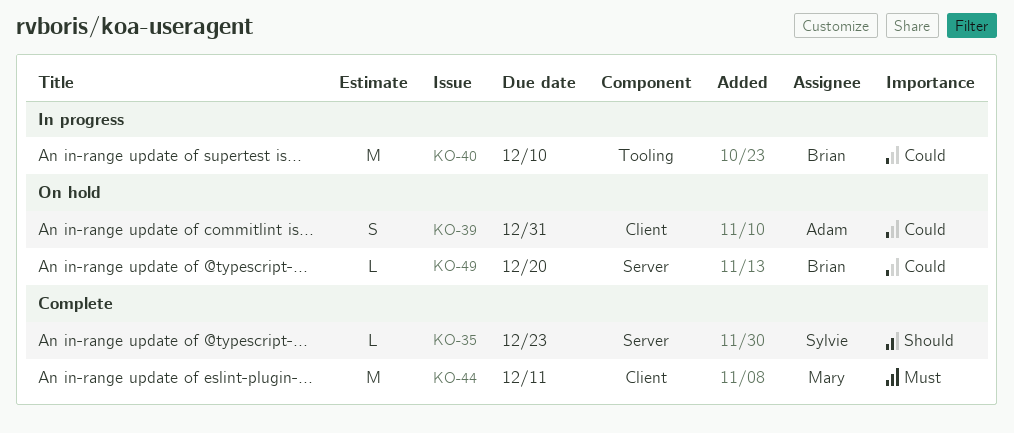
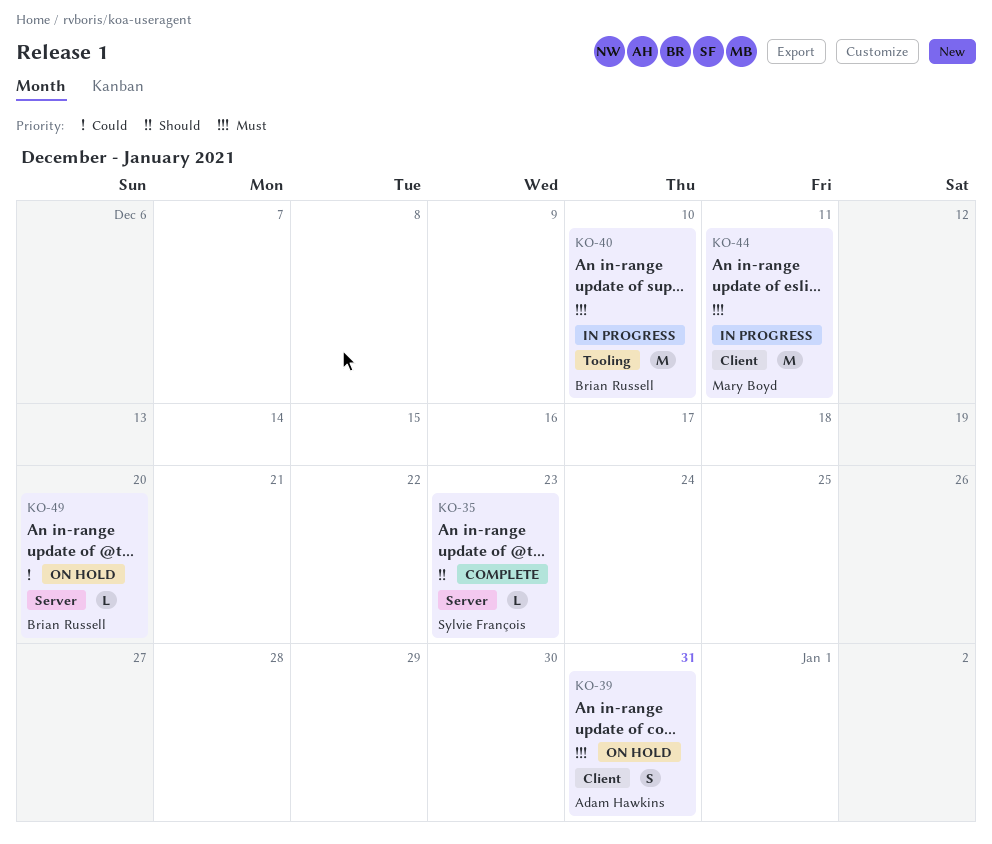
KO-39, priority: Could -> Must
KO-40, priority: Could -> Must
KO-44, status: Complete -> In progress

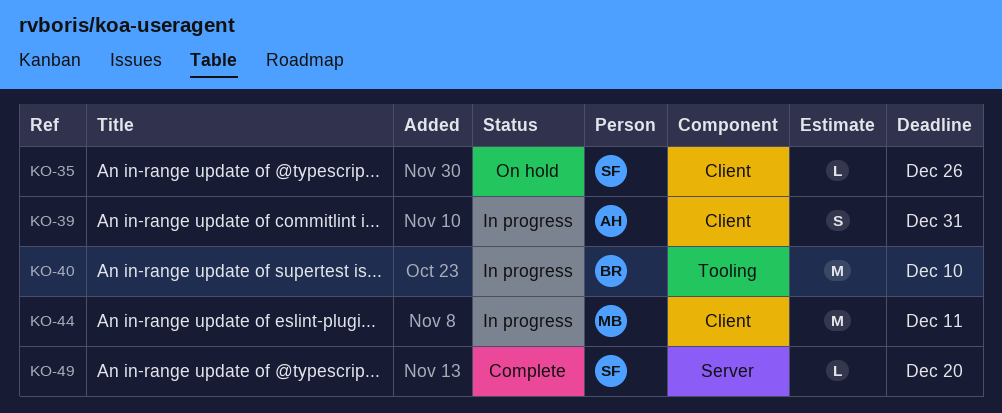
KO-35, status: Complete -> On hold
KO-35, label: Server -> Client
KO-35, due: Dec 23 -> Dec 26
KO-39, status: On hold -> In progress
KO-49, status: On hold -> Complete
KO-49, owner: Brian Russell -> Sylvie François

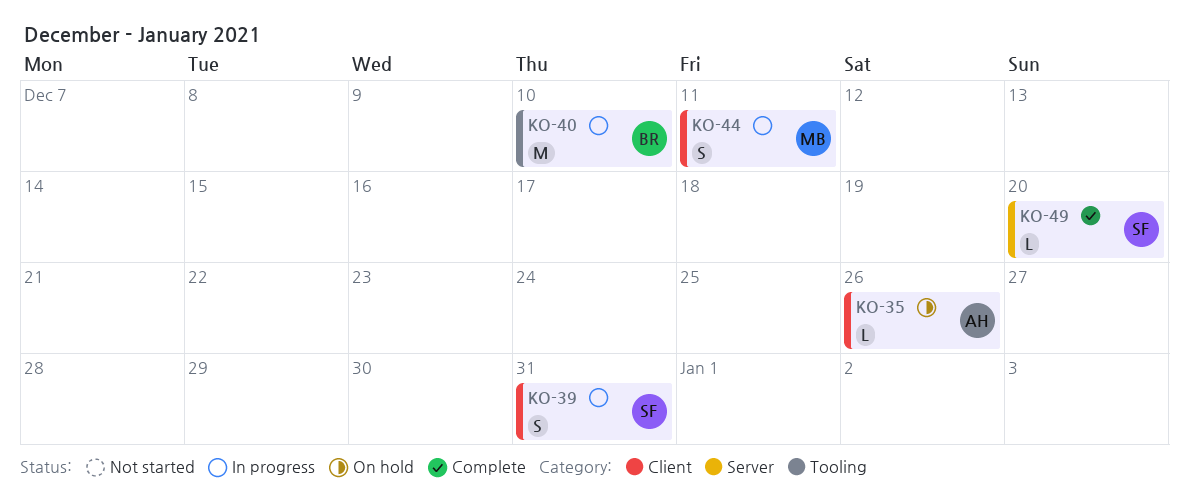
KO-35, owner: SF -> AH
KO-39, owner: AH -> SF
KO-44, estimate: M -> S

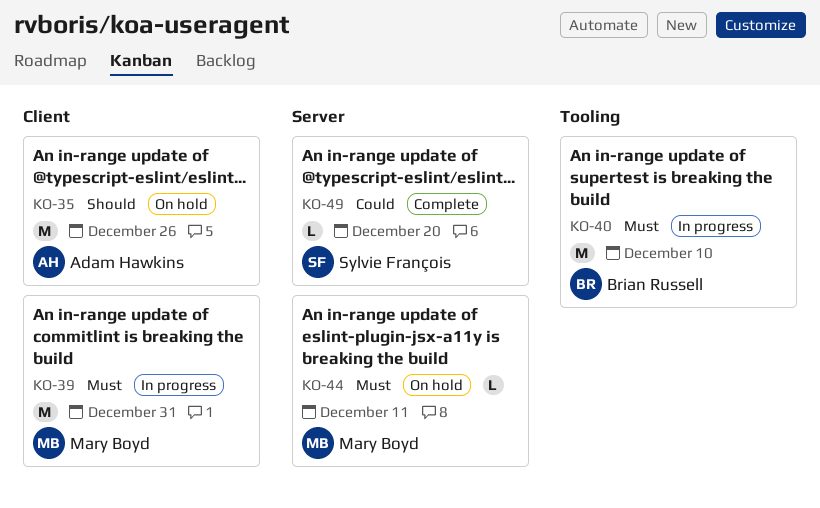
KO-35, estimate: L -> M
KO-39, owner: Sylvie François -> Mary Boyd
KO-39, estimate: S -> M
KO-44, status: In progress -> On hold
KO-44, label: Client -> Server
KO-44, estimate: S -> L

